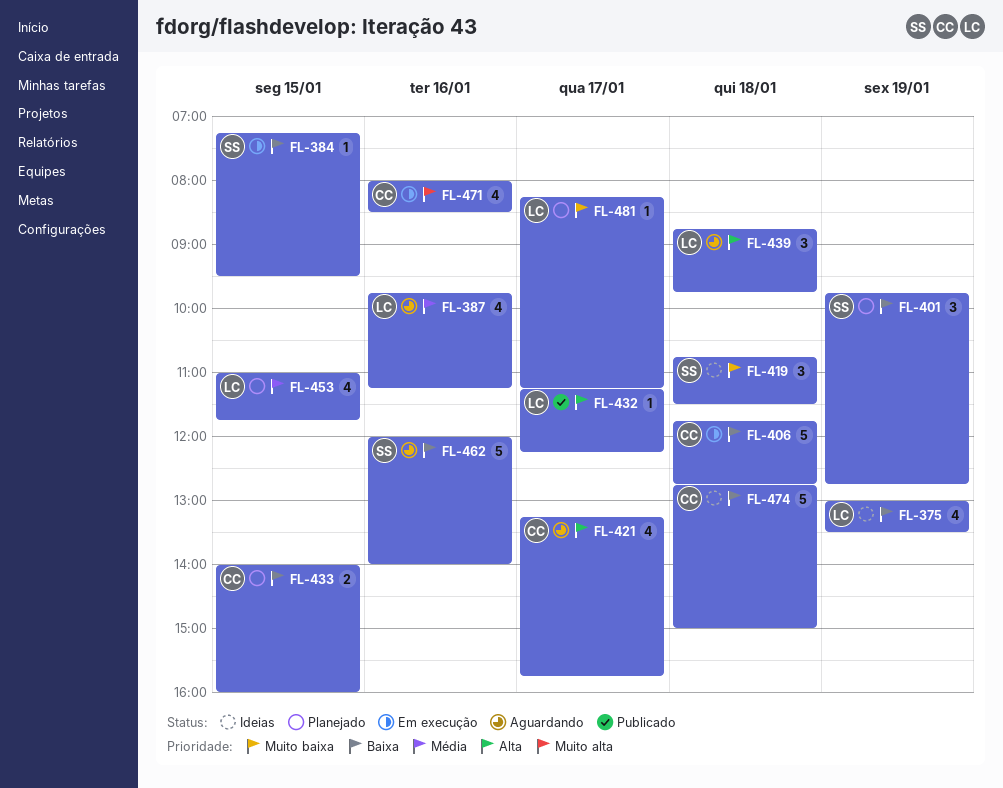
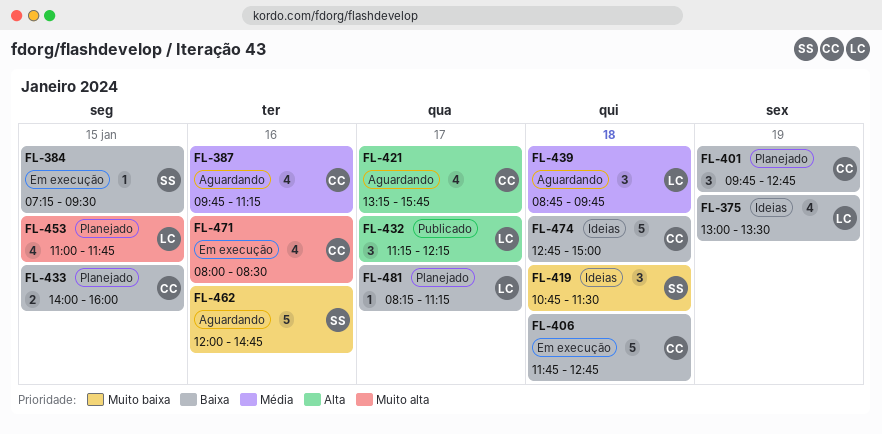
FL-387, owner: LC -> CC
FL-401, owner: SS -> CC
FL-432, estimate: 1 -> 3
FL-439, priority: Alta -> Média
FL-453, priority: Média -> Muito alta
FL-462, priority: Baixa -> Muito baixa
FL-462, ends: 14:00 -> 14:45
FL-481, priority: Muito baixa -> Baixa

